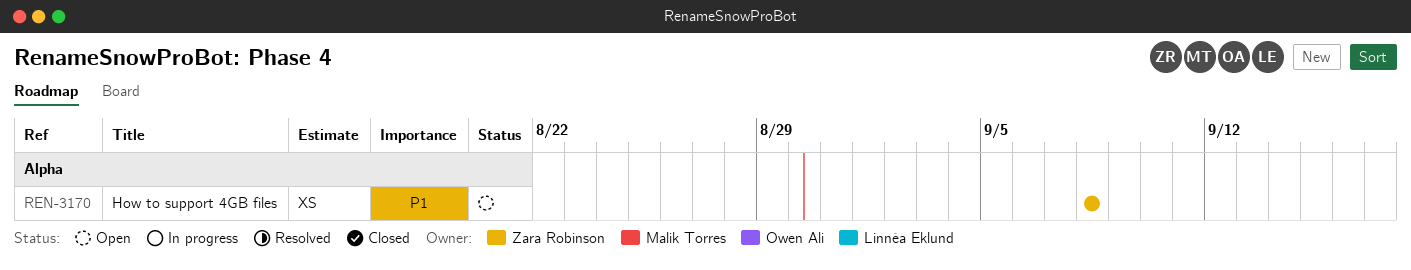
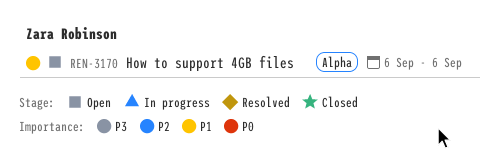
REN-3170, start: Sep 8 -> Sep 6
REN-3170, due: Sep 8 -> Sep 6

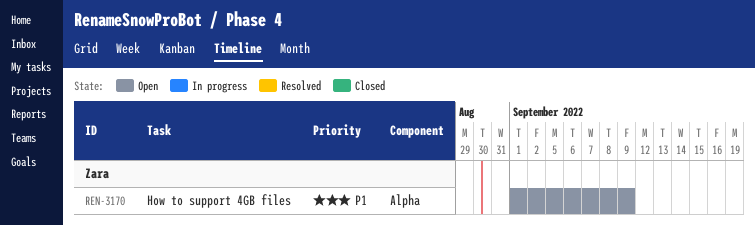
REN-3170, start: Sep 6 -> Sep 1
REN-3170, due: Sep 6 -> Sep 9

